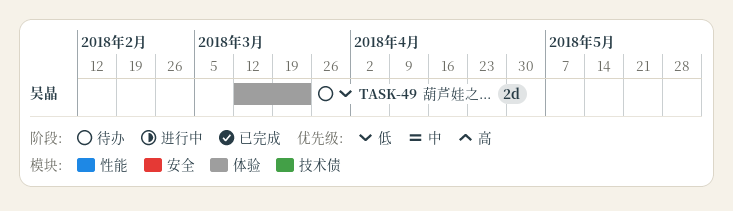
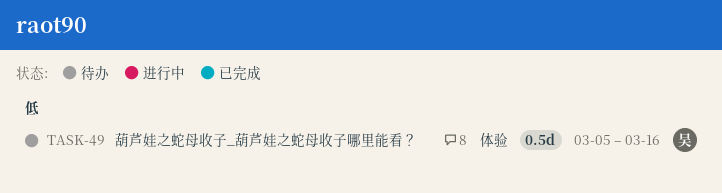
TASK-49, estimate: 2d -> 0.5d
TASK-49, start: Mar 12 -> Mar 5
TASK-49, due: Mar 23 -> Mar 16

